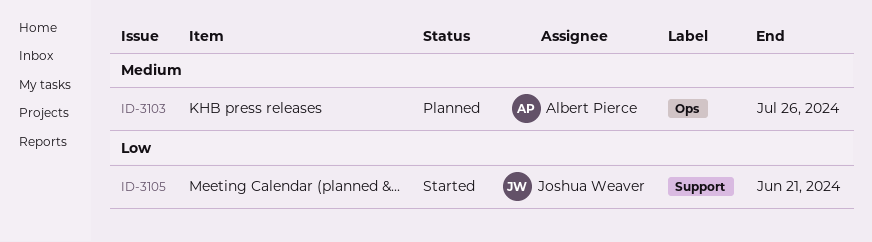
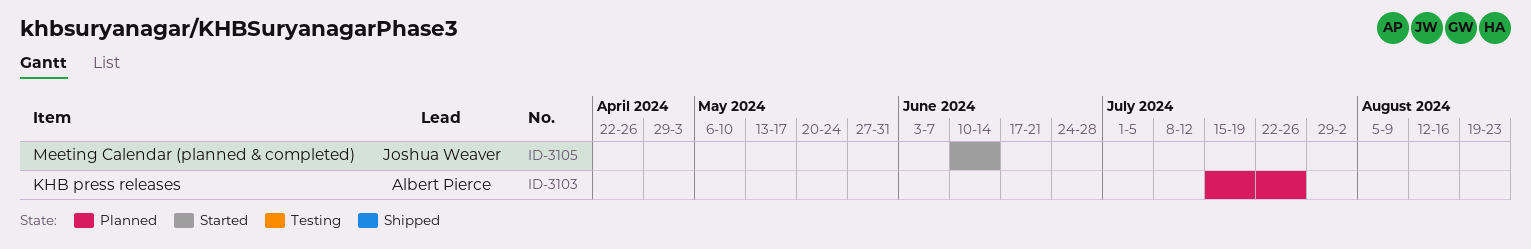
ID-3105, due: Jun 21 -> Jun 14

